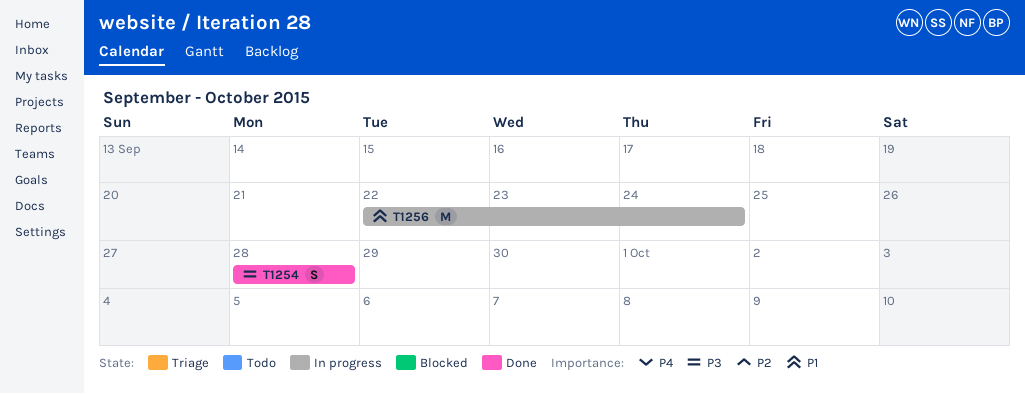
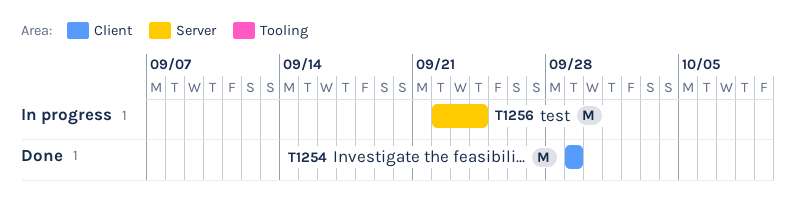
T1254, estimate: S -> M
T1254, start: Sep 28 -> Sep 29
T1254, due: Sep 28 -> Sep 29

